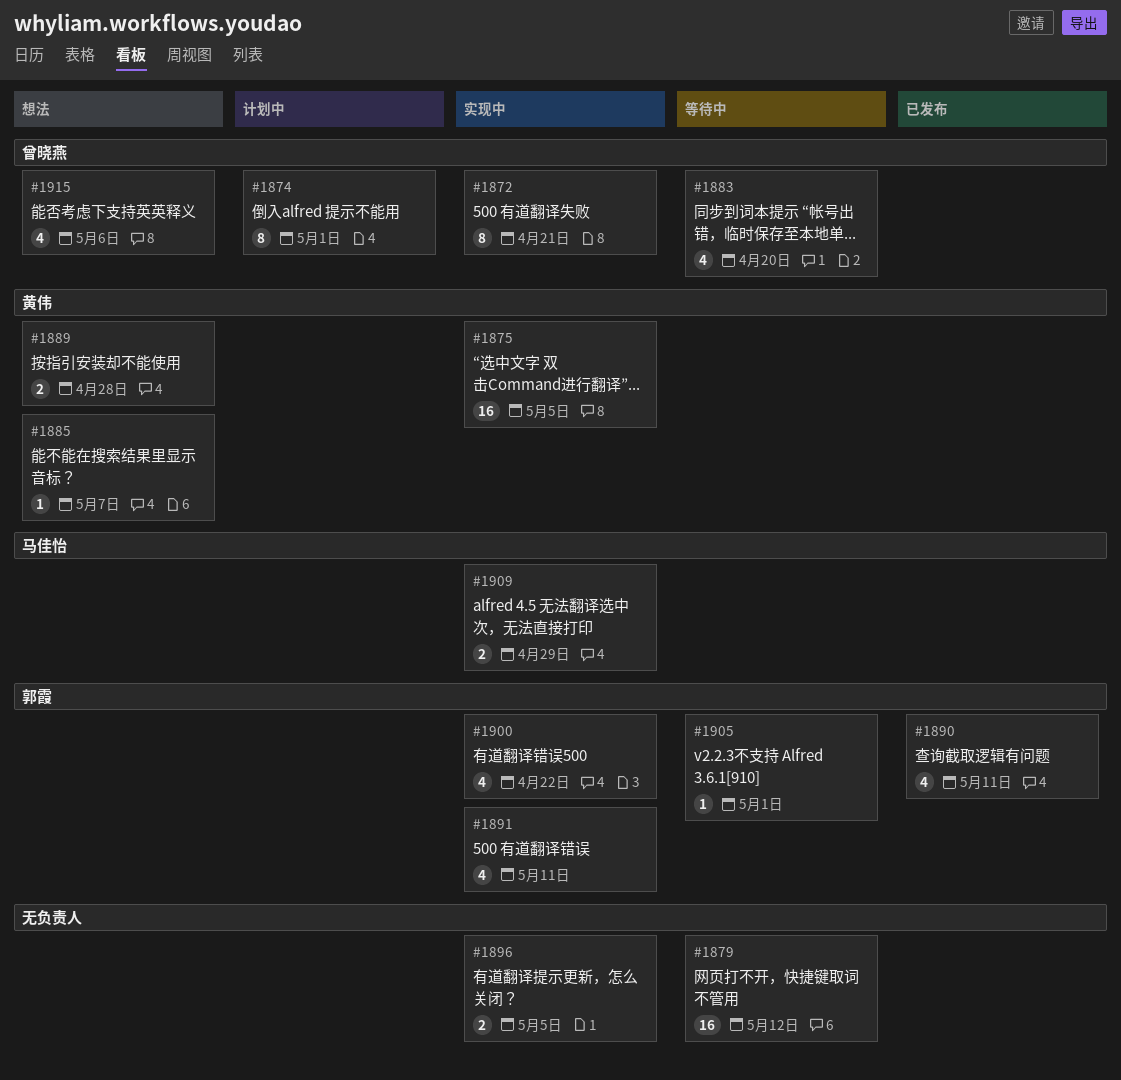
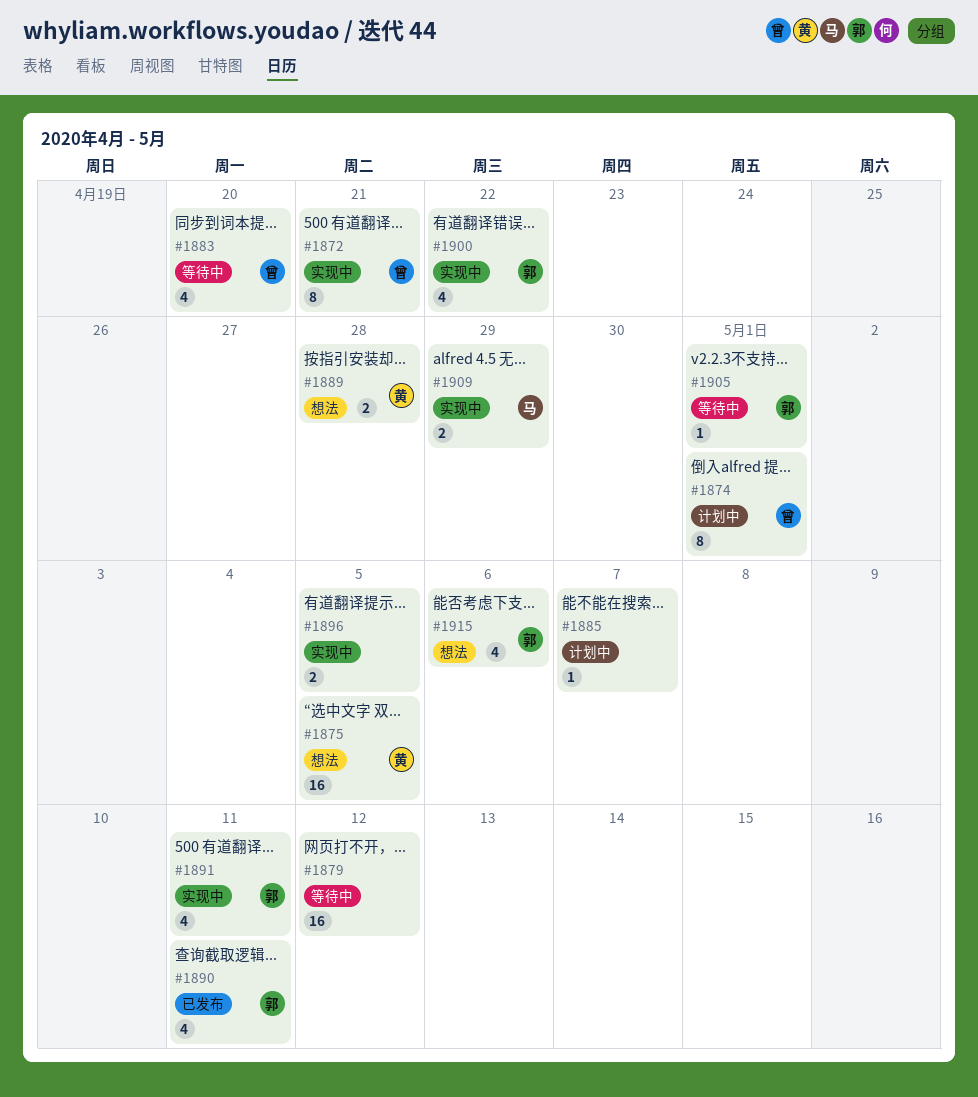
#1875, status: 实现中 -> 想法
#1885, status: 想法 -> 计划中
#1885, owner: 黄伟 -> none
#1915, owner: 曾晓燕 -> 郭霞

